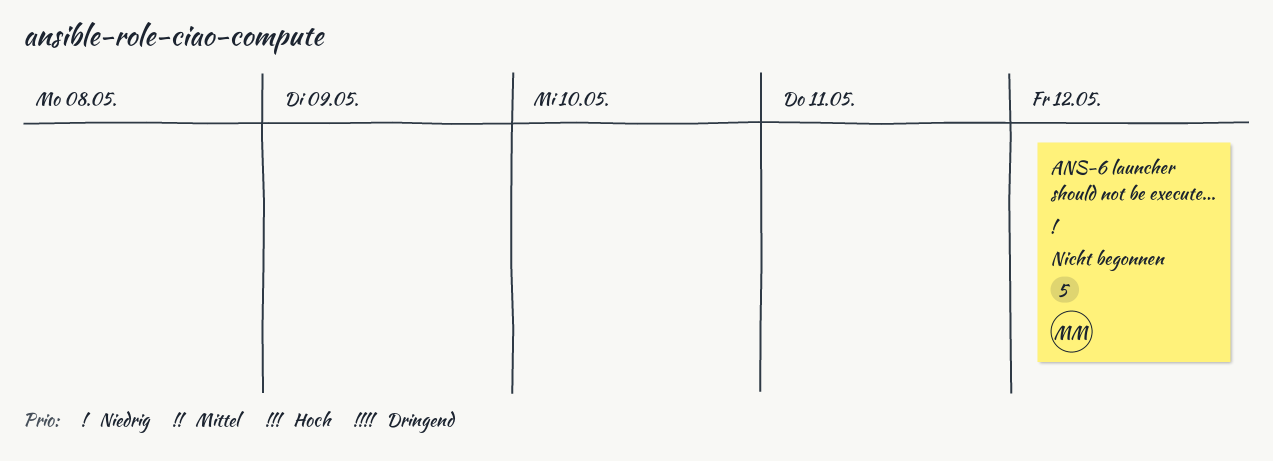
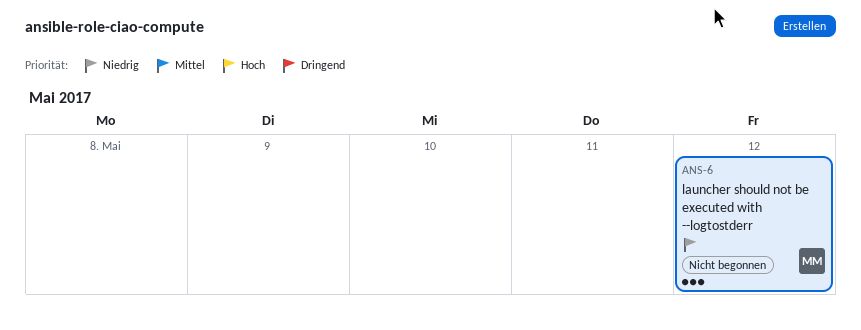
ANS-6, estimate: 5 -> 3

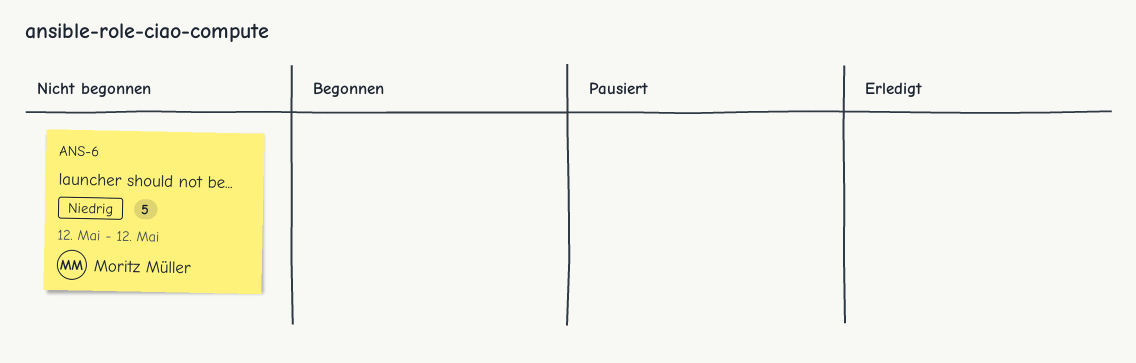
ANS-6, estimate: 3 -> 5

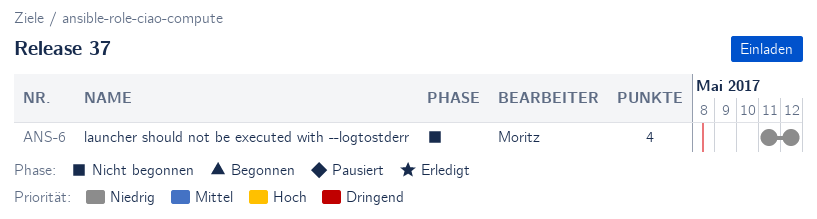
ANS-6, estimate: 5 -> 4
ANS-6, start: May 12 -> May 11

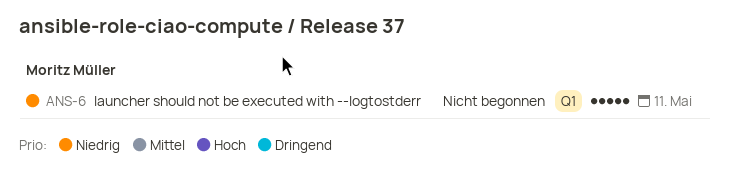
ANS-6, estimate: 4 -> 5
ANS-6, due: May 12 -> May 11

